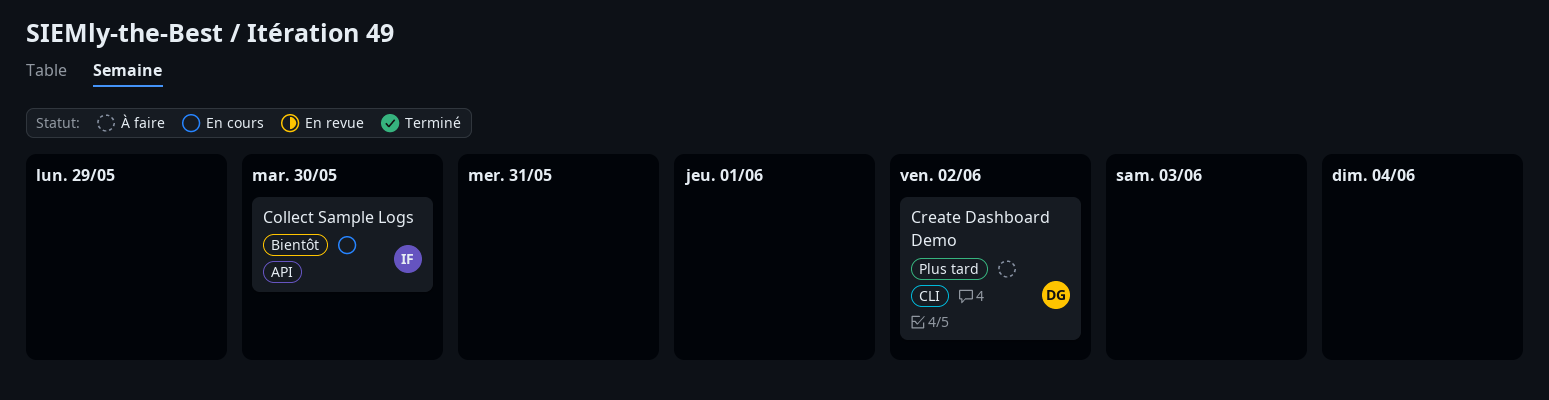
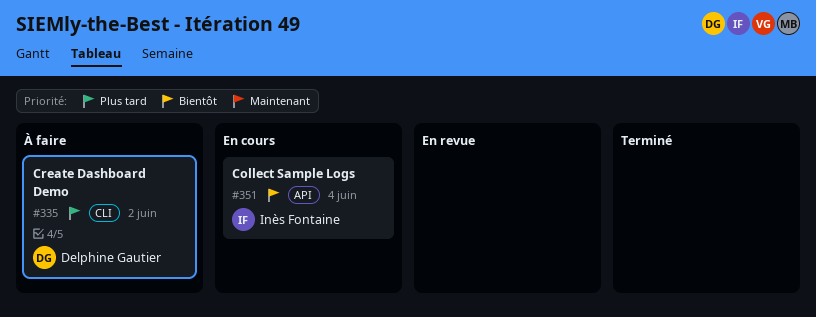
Collect Sample Logs, due: May 30 -> Jun 4

